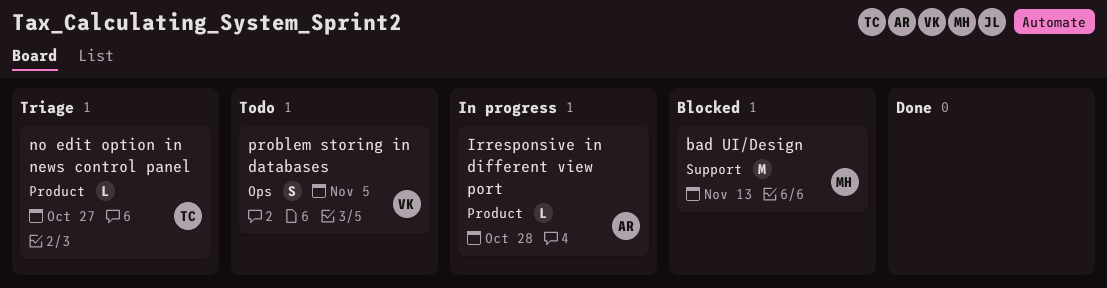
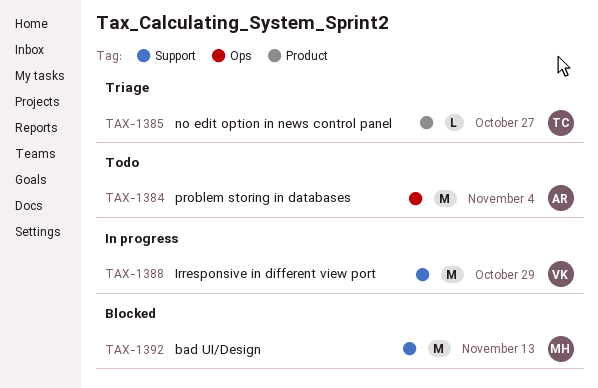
Irresponsive in different view port, owner: AR -> VK
Irresponsive in different view port, label: Product -> Support
Irresponsive in different view port, estimate: L -> M
Irresponsive in different view port, due: Oct 28 -> Oct 29
problem storing in databases, owner: VK -> AR
problem storing in databases, estimate: S -> M
problem storing in databases, due: Nov 5 -> Nov 4

